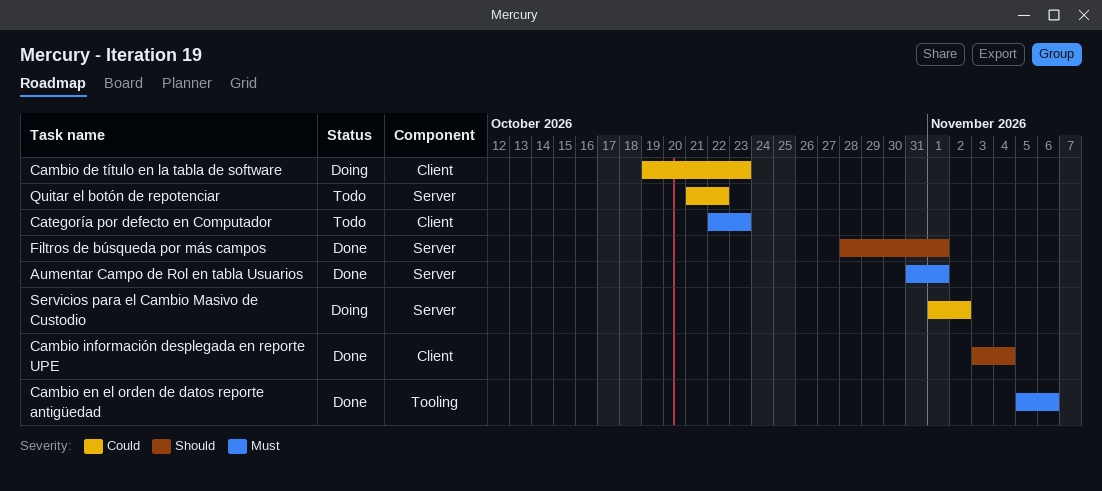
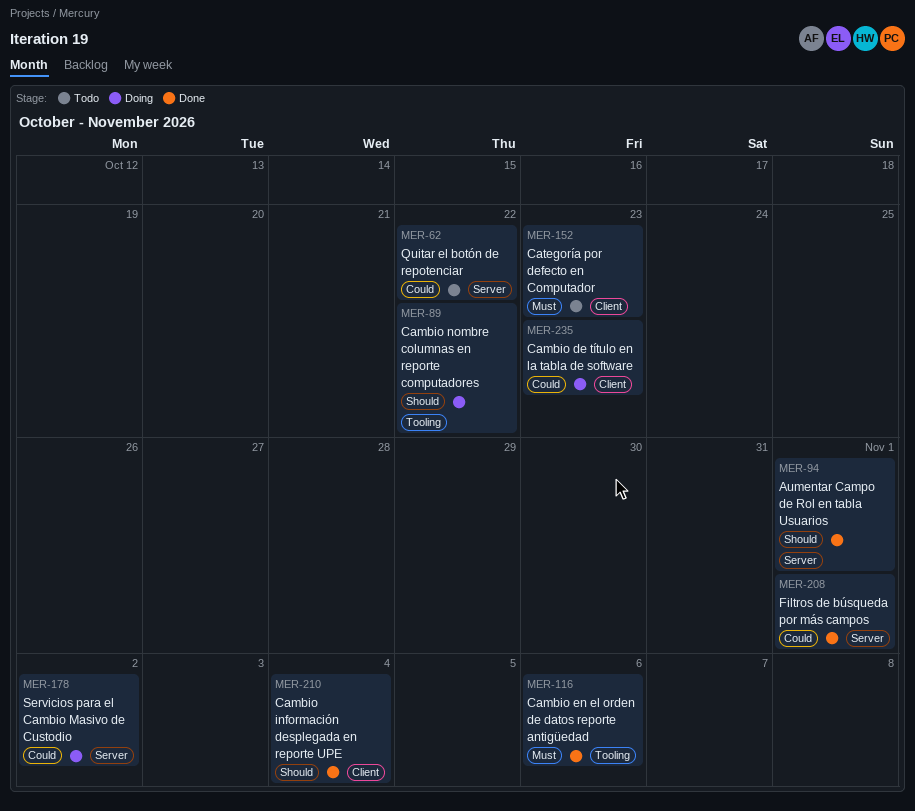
Aumentar Campo de Rol en tabla Usuarios, priority: Must -> Should
Cambio nombre columnas en reporte computadores: none -> present
Filtros de búsqueda por más campos, priority: Should -> Could

